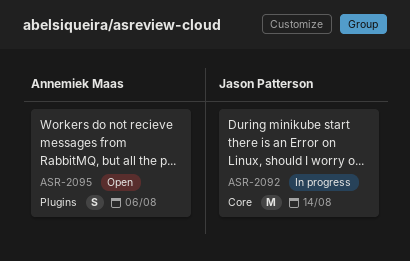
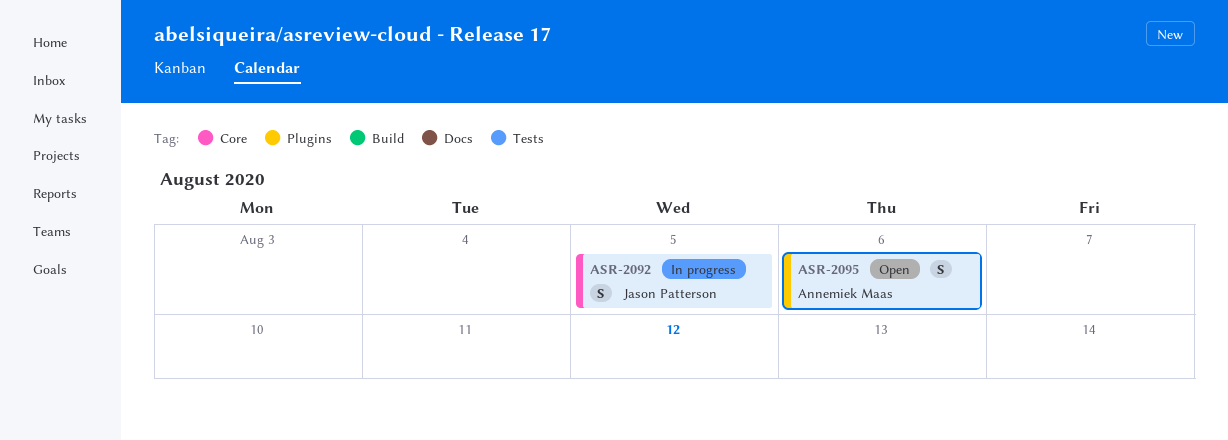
ASR-2092, estimate: M -> S
ASR-2092, due: Aug 14 -> Aug 5

